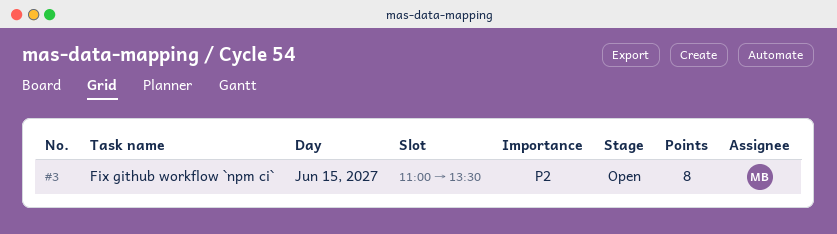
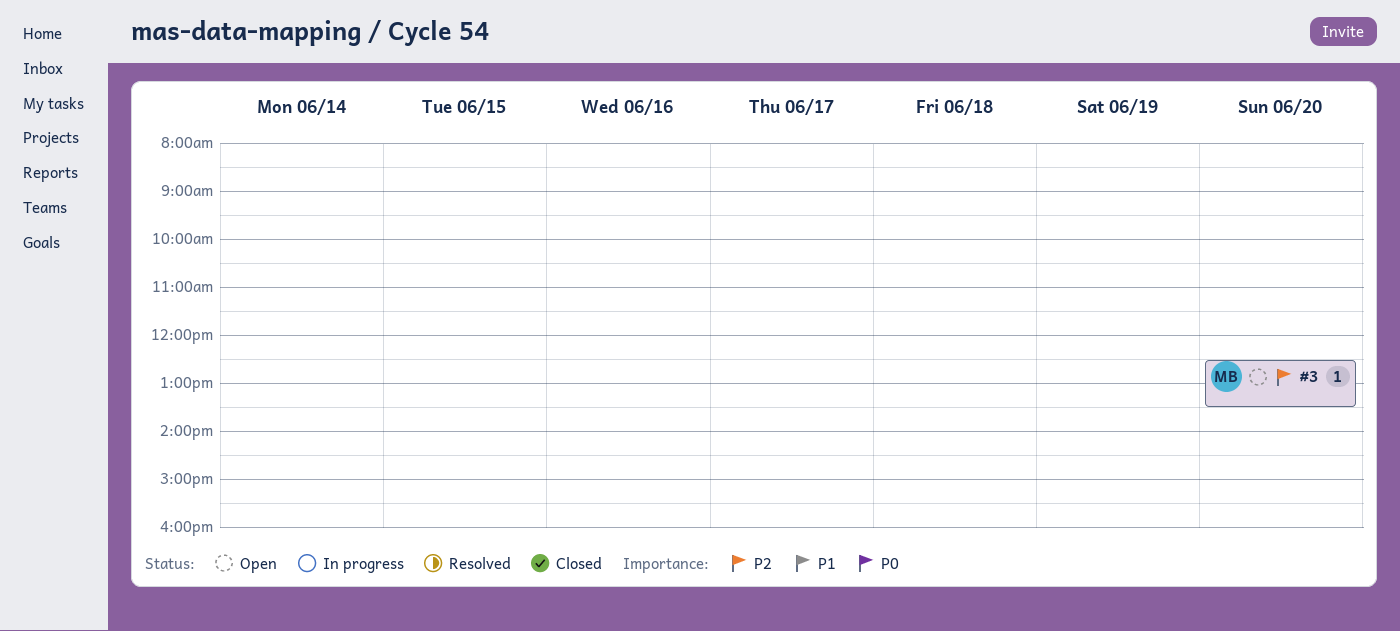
#3, estimate: 8 -> 1
#3, day: Jun 15 -> Jun 20
#3, begins: 11:00 -> 12:30

